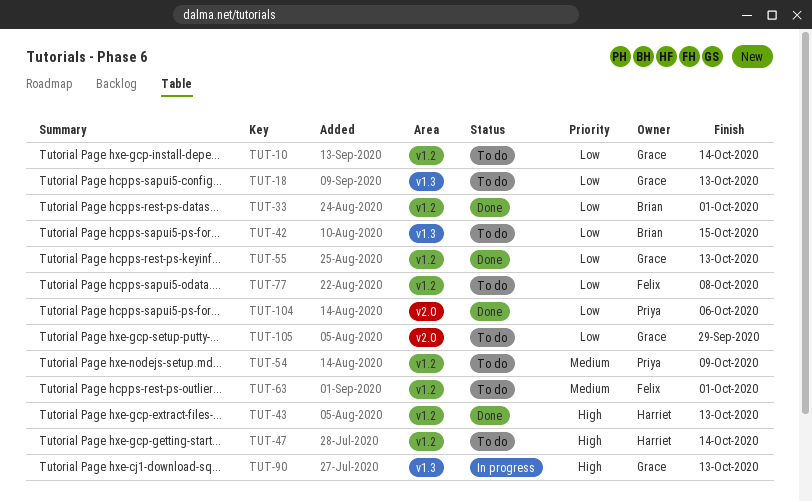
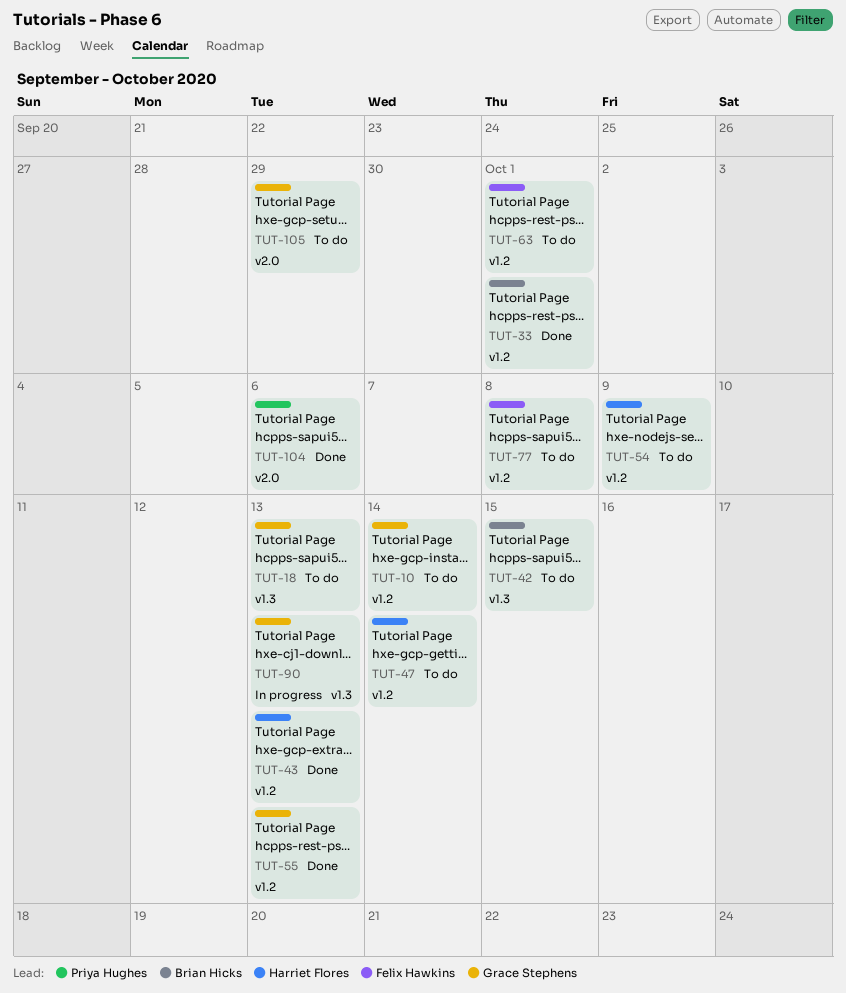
TUT-54, owner: Priya Hughes -> Harriet Flores

